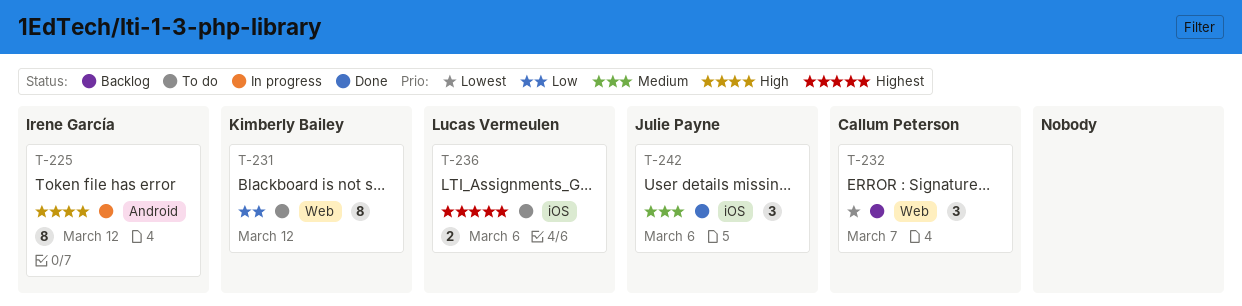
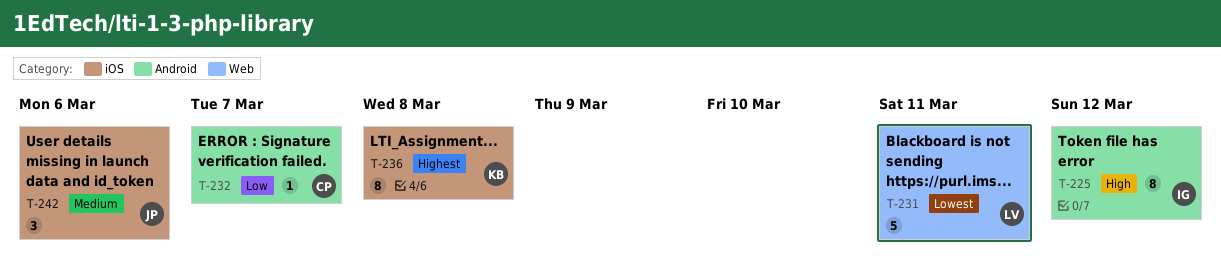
T-231, owner: Kimberly Bailey -> Lucas Vermeulen
T-231, priority: Low -> Lowest
T-231, estimate: 8 -> 5
T-231, due: Mar 12 -> Mar 11
T-232, priority: Lowest -> Low
T-232, label: Web -> Android
T-232, estimate: 3 -> 1
T-236, owner: Lucas Vermeulen -> Kimberly Bailey
T-236, estimate: 2 -> 8
T-236, due: Mar 6 -> Mar 8

